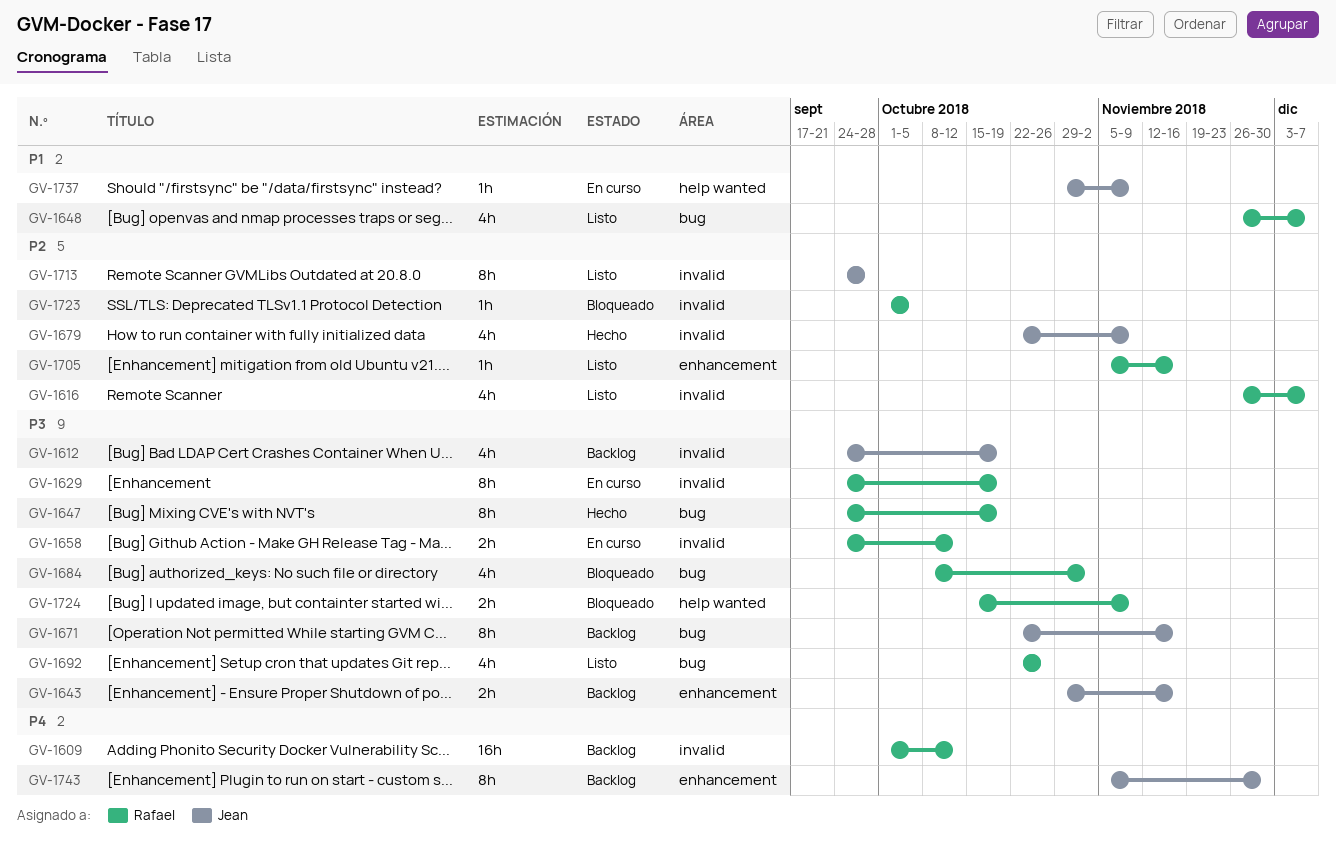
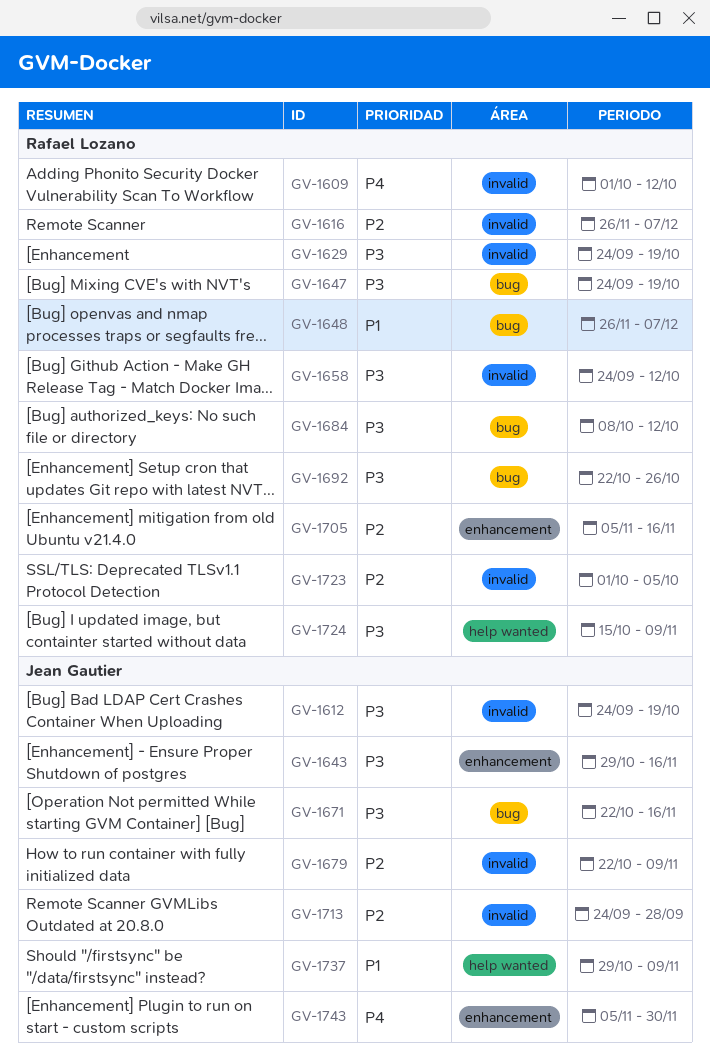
GV-1684, due: Nov 2 -> Oct 12

